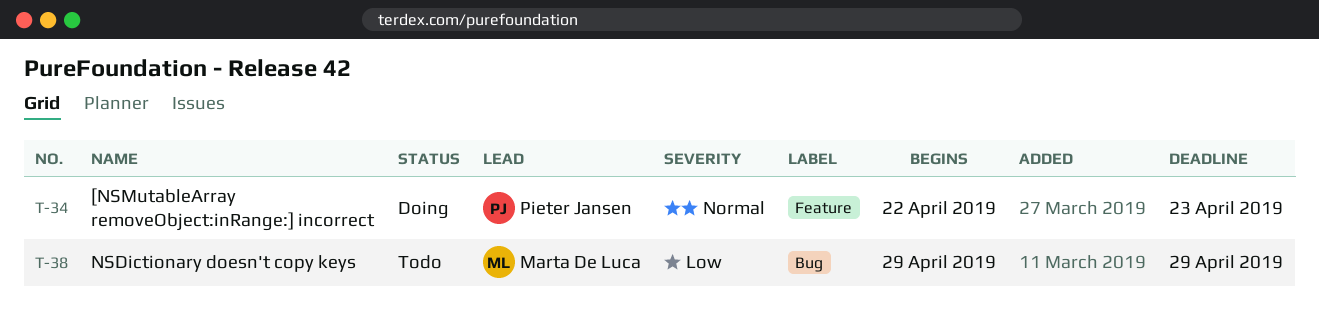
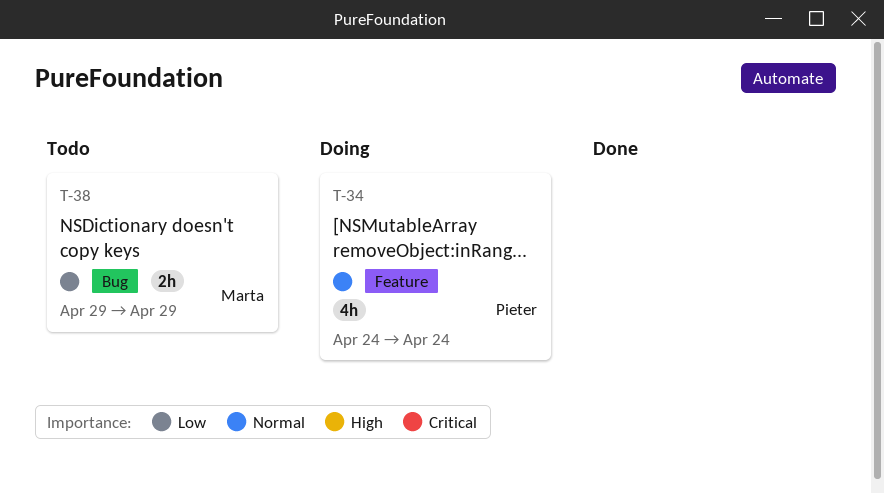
T-34, start: Apr 22 -> Apr 24
T-34, due: Apr 23 -> Apr 24

